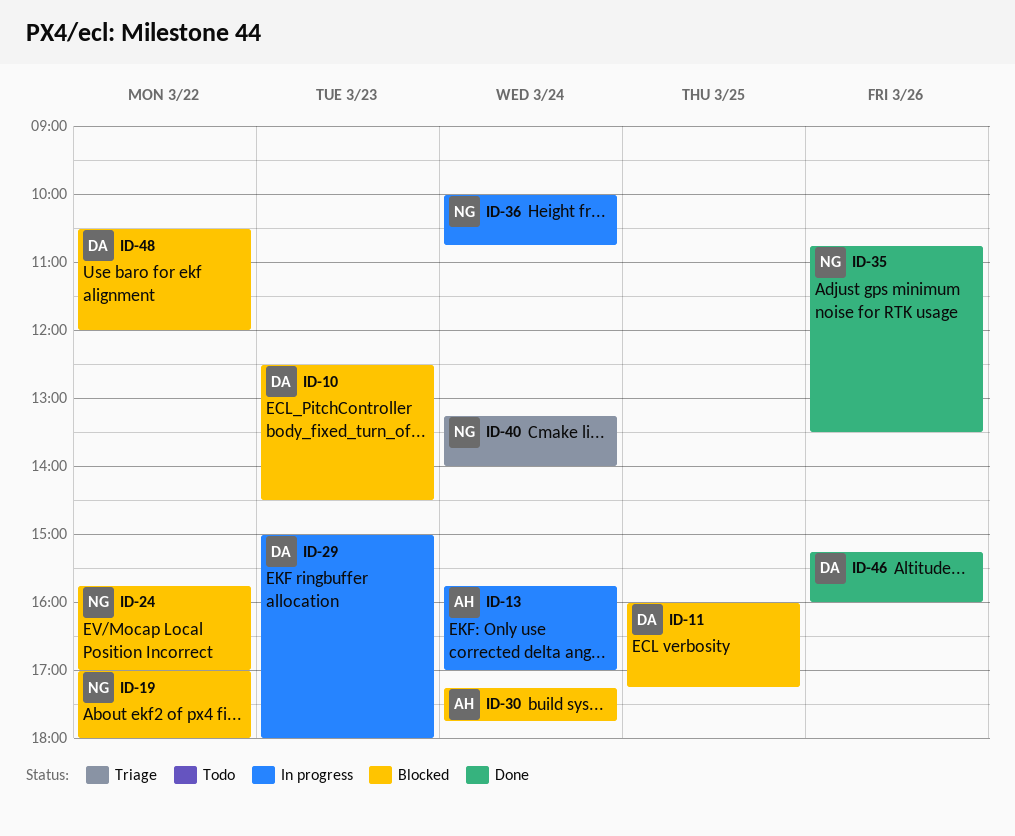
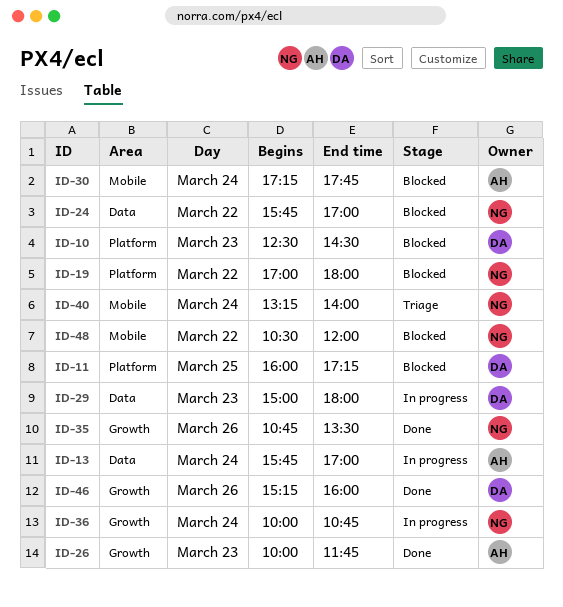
ID-26: none -> present
ID-48, owner: DA -> NG

